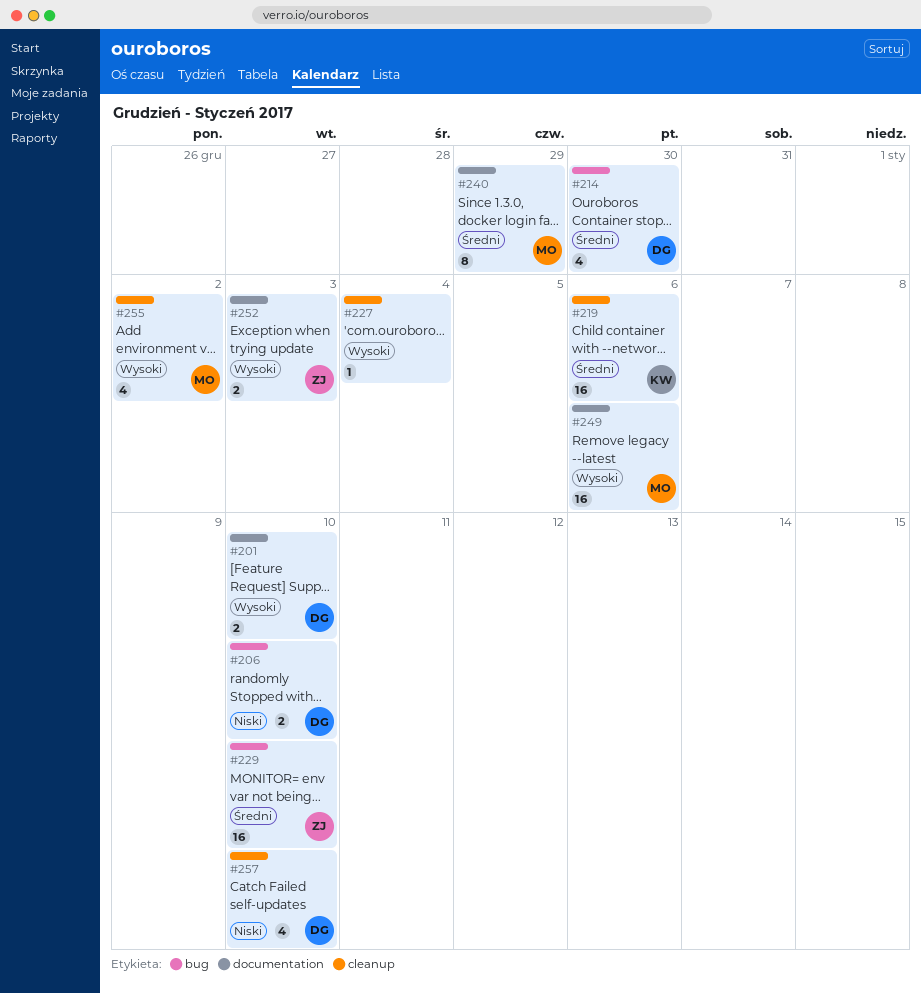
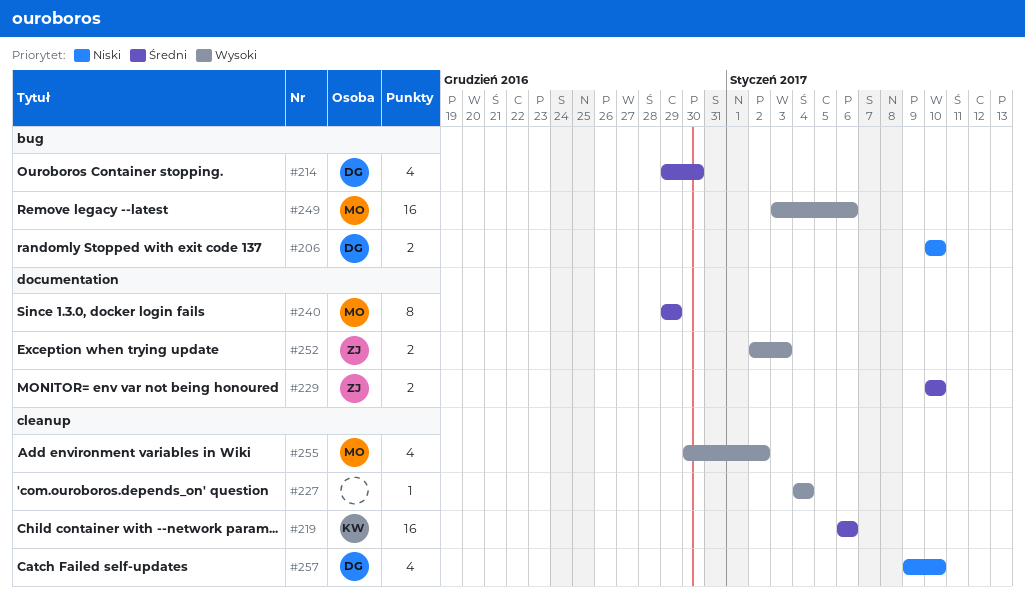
#201: present -> none
#229, label: bug -> documentation
#229, estimate: 16 -> 2
#249, label: documentation -> bug

